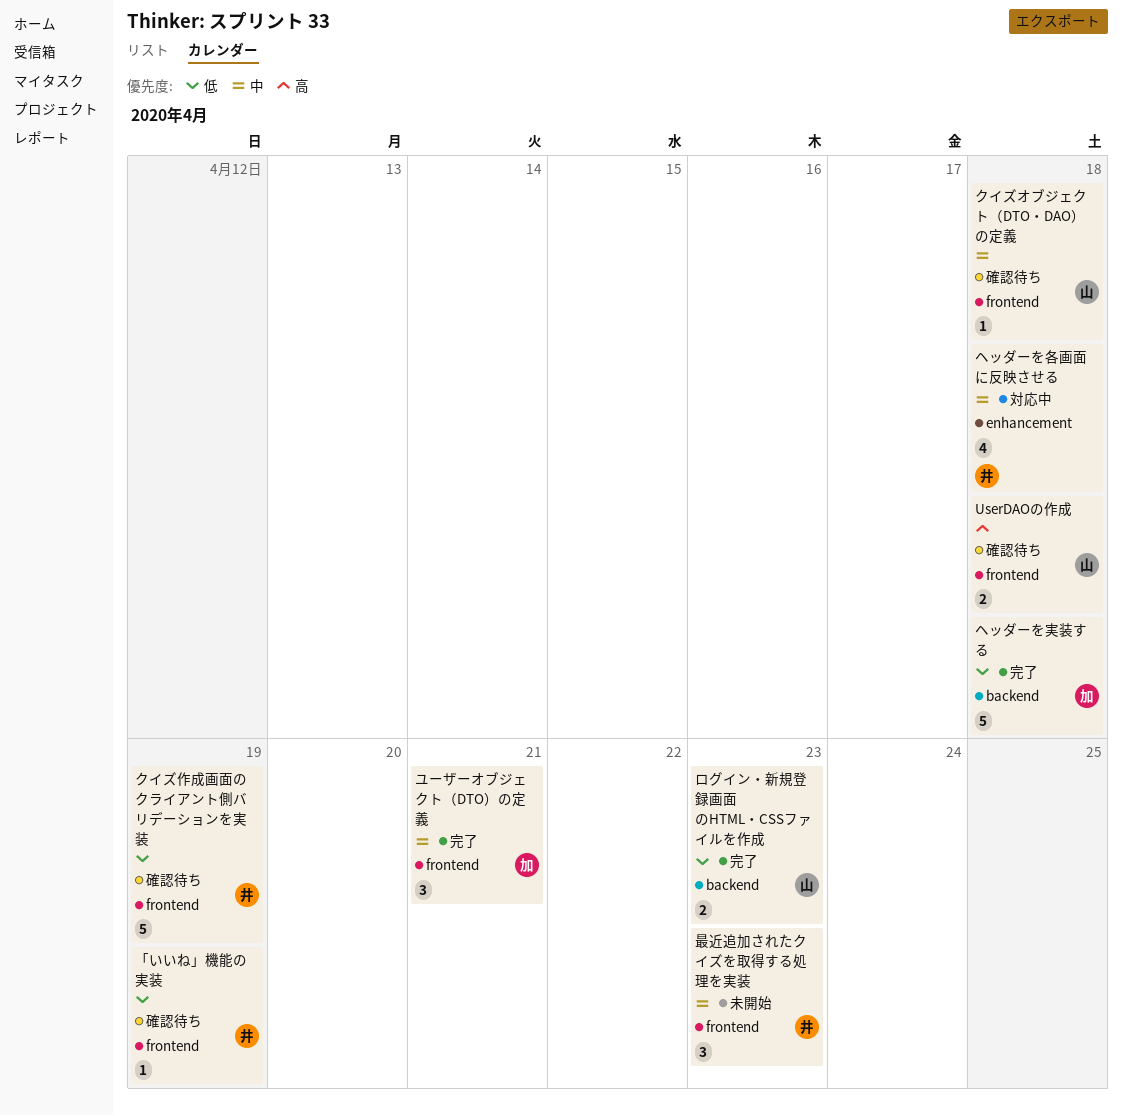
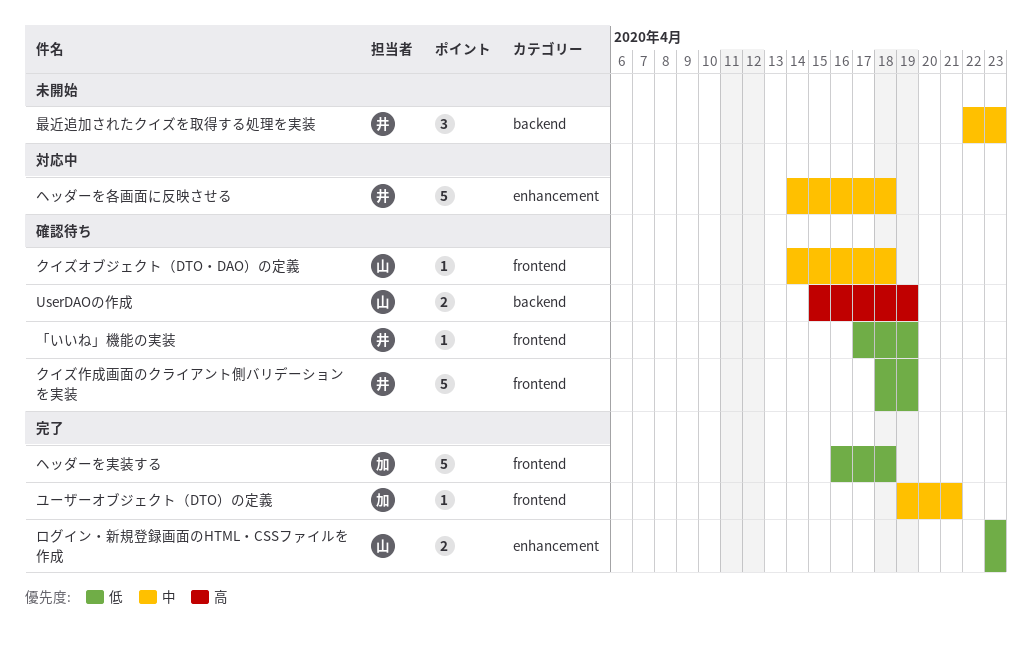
UserDAOの作成, label: frontend -> backend
UserDAOの作成, due: Apr 18 -> Apr 19
ヘッダーを各画面に反映させる, estimate: 4 -> 5
ヘッダーを実装する, label: backend -> frontend
ユーザーオブジェクト（DTO）の定義, estimate: 3 -> 1
ログイン・新規登録画面のHTML・CSSファイルを作成, label: backend -> enhancement
最近追加されたクイズを取得する処理を実装, label: frontend -> backend

